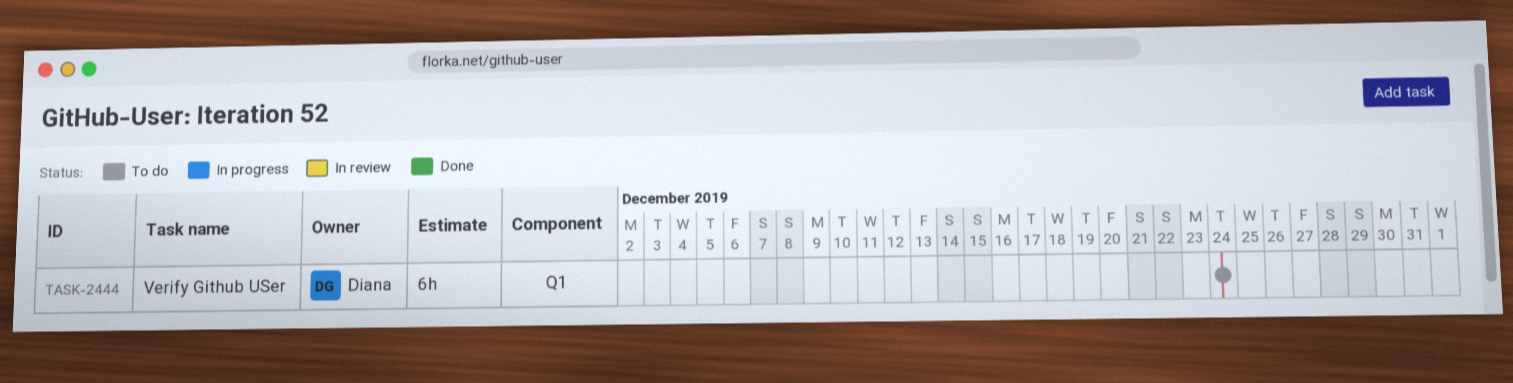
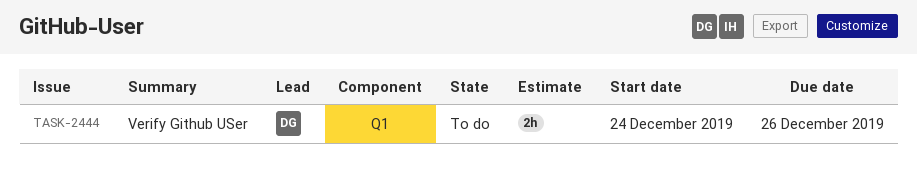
TASK-2444, estimate: 6h -> 2h
TASK-2444, due: Dec 24 -> Dec 26

